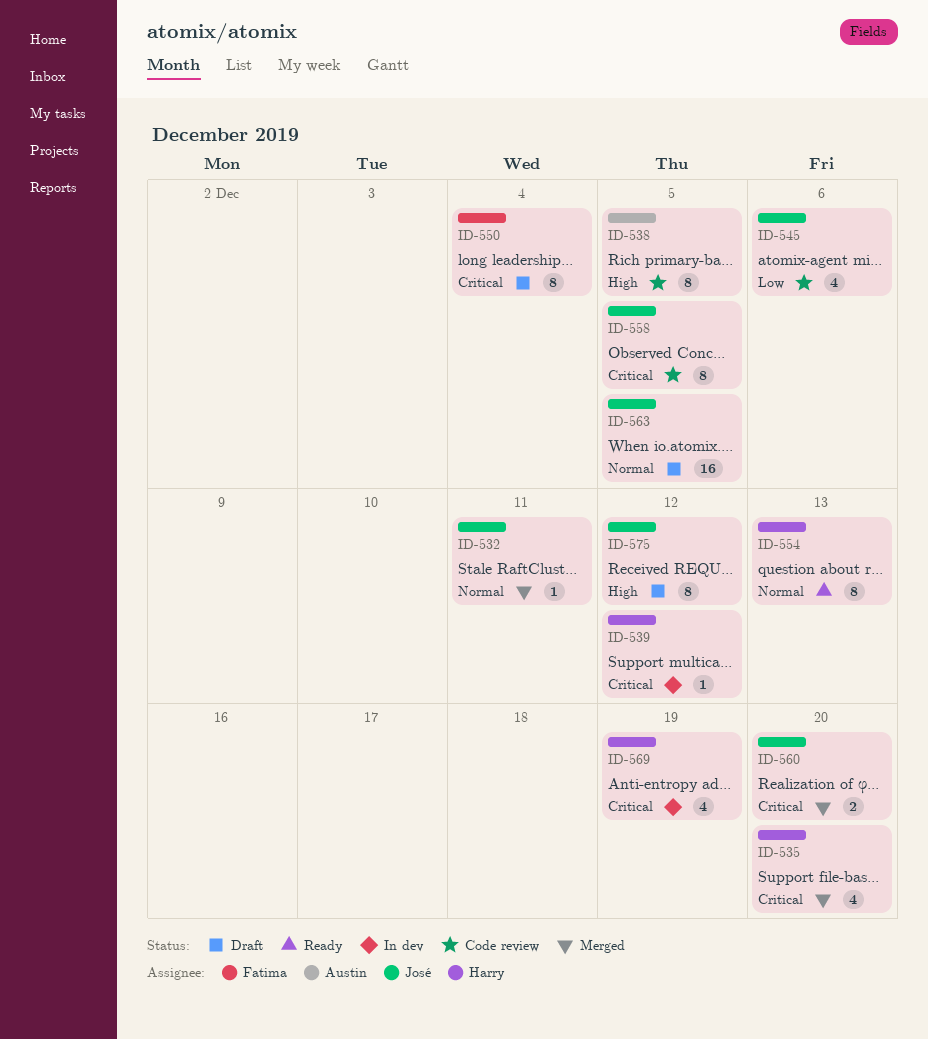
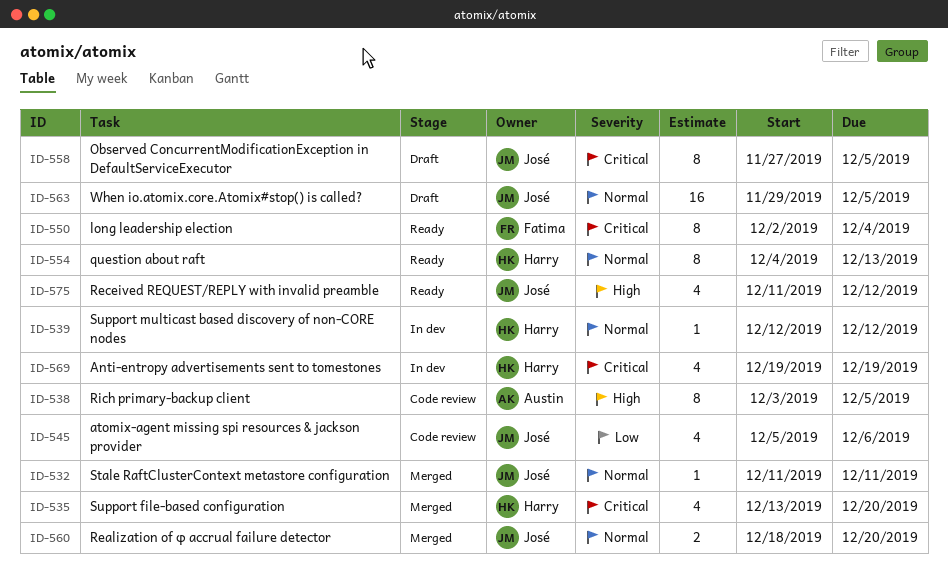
ID-539, priority: Critical -> Normal
ID-550, status: Draft -> Ready
ID-558, status: Code review -> Draft
ID-560, priority: Critical -> Normal
ID-575, status: Draft -> Ready
ID-575, estimate: 8 -> 4

